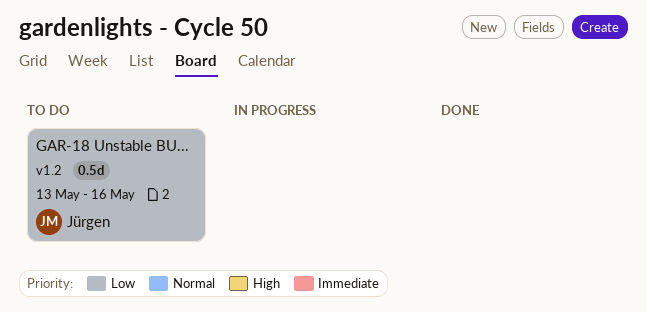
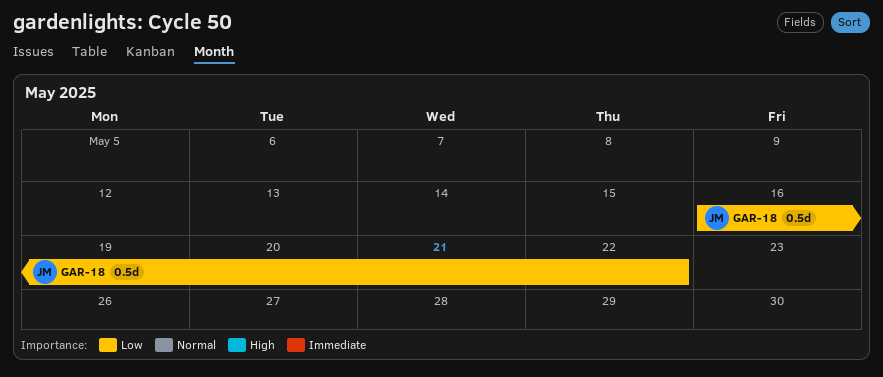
GAR-18, start: May 13 -> May 16
GAR-18, due: May 16 -> May 22

